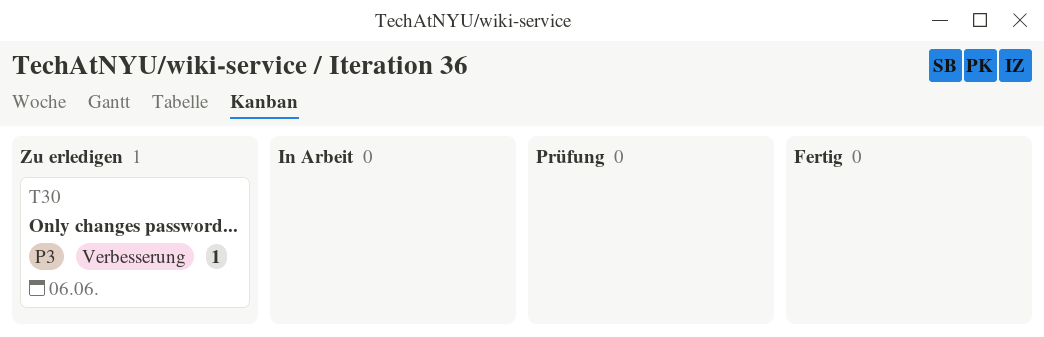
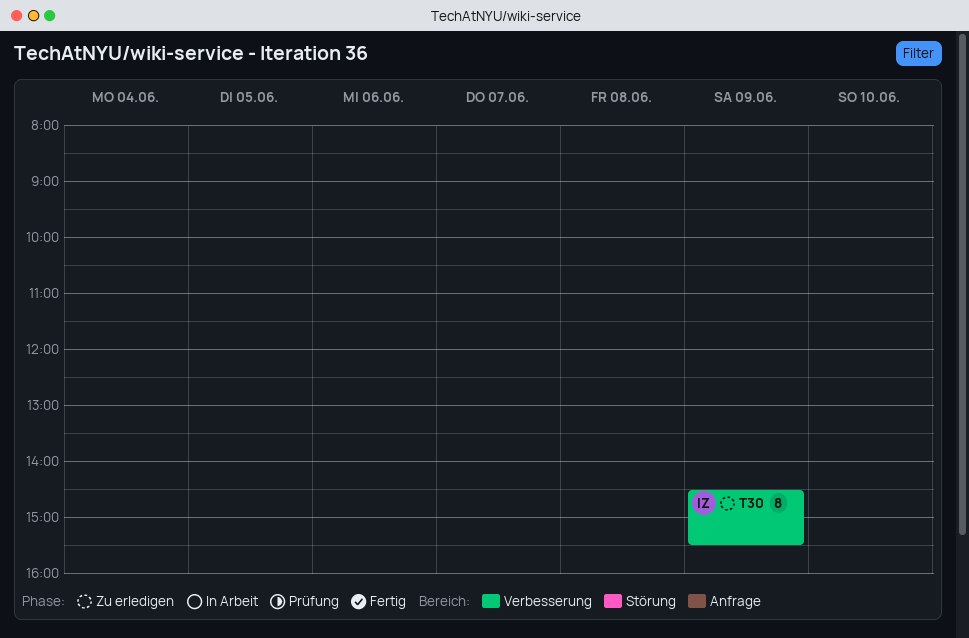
T30, estimate: 1 -> 8
T30, day: Jun 6 -> Jun 9

